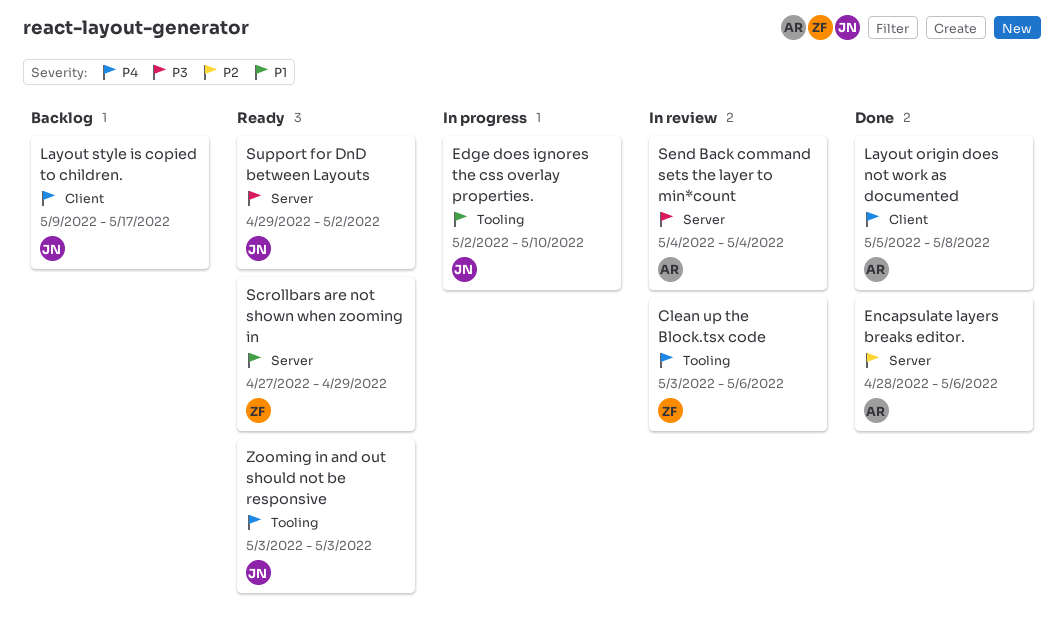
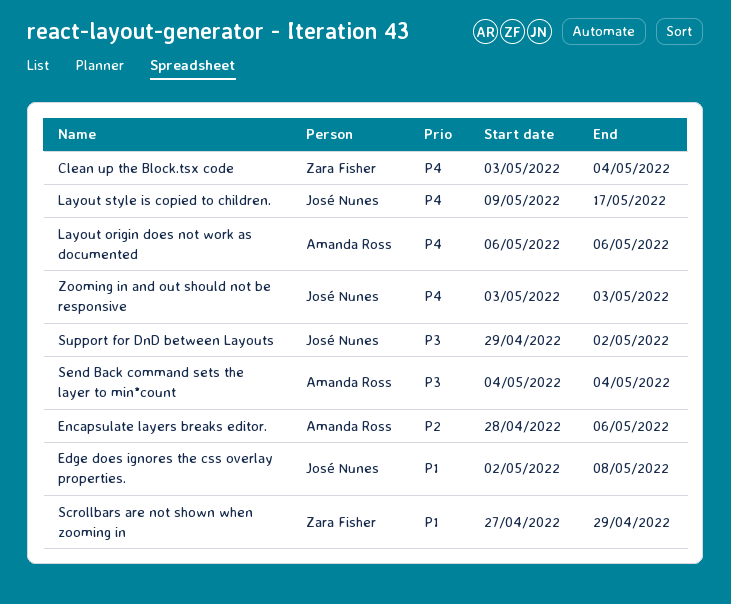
Clean up the Block.tsx code, due: May 6 -> May 4
Edge does ignores the css overlay properties., due: May 10 -> May 8
Layout origin does not work as documented, start: May 5 -> May 6
Layout origin does not work as documented, due: May 8 -> May 6

